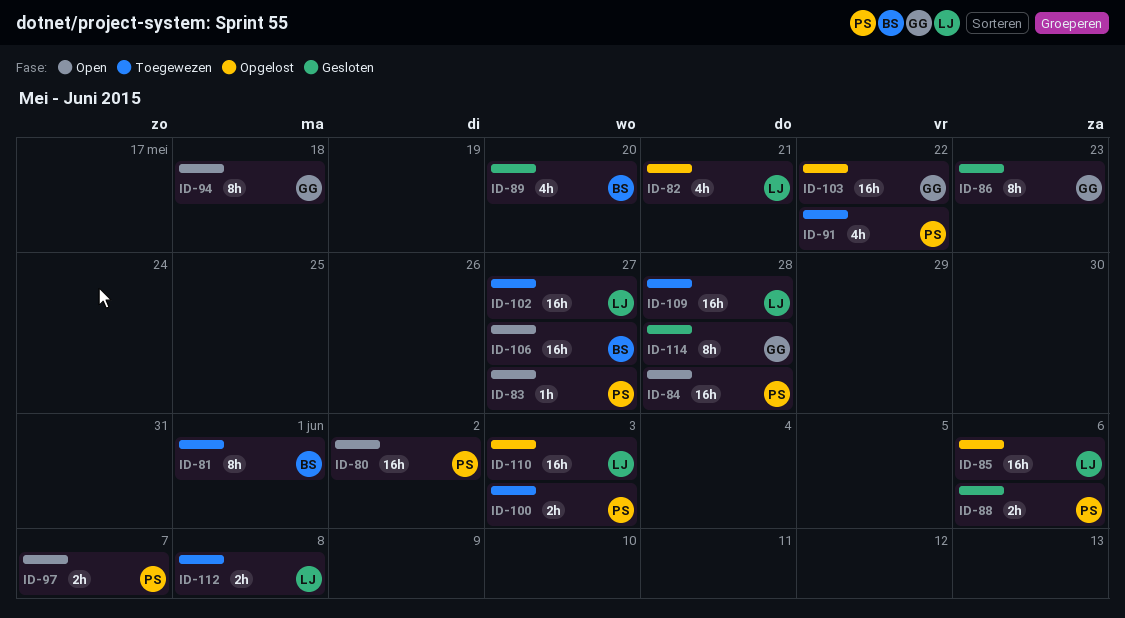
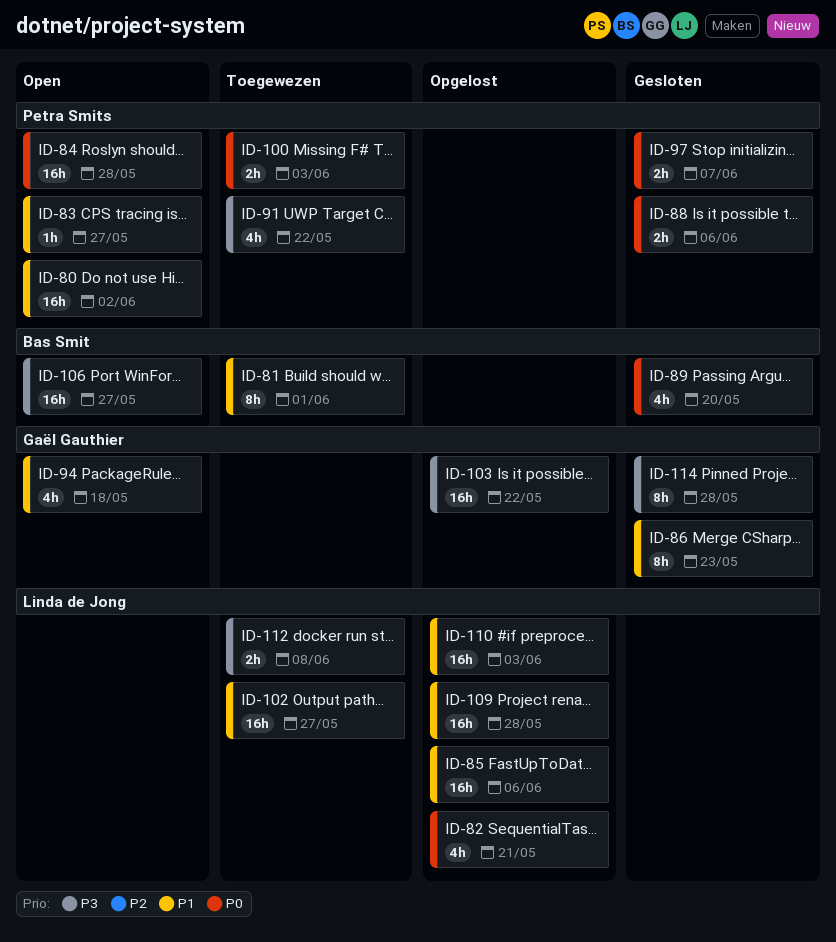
ID-94, estimate: 8h -> 4h
ID-97, status: Open -> Gesloten
ID-109, status: Toegewezen -> Opgelost

